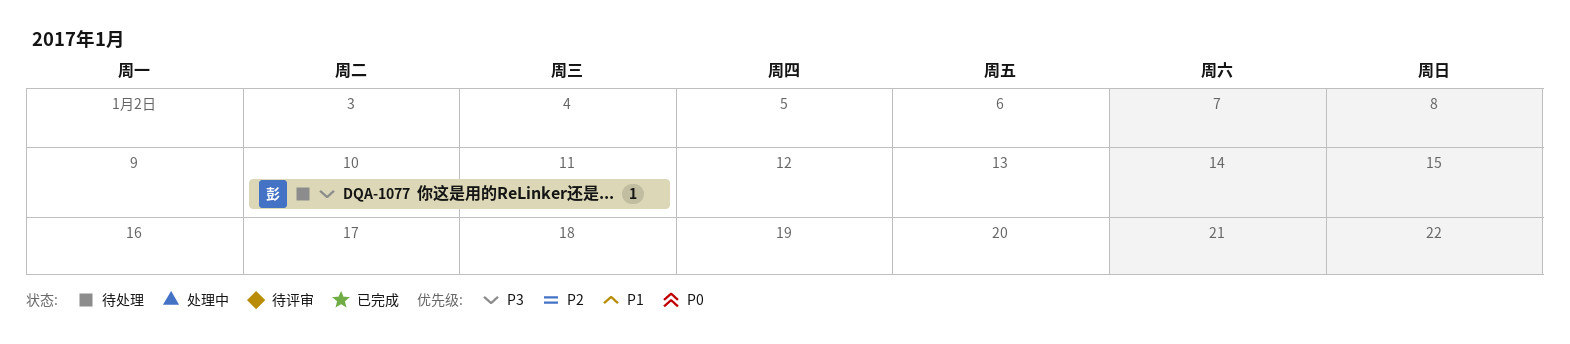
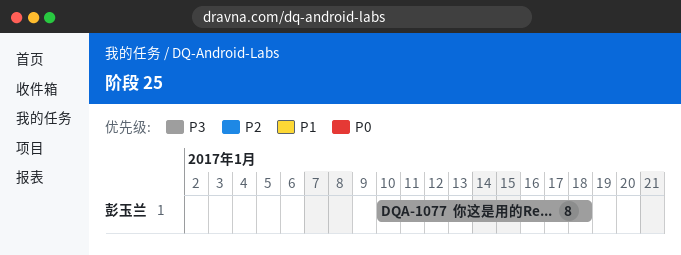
DQA-1077, estimate: 1 -> 8
DQA-1077, due: Jan 11 -> Jan 18

